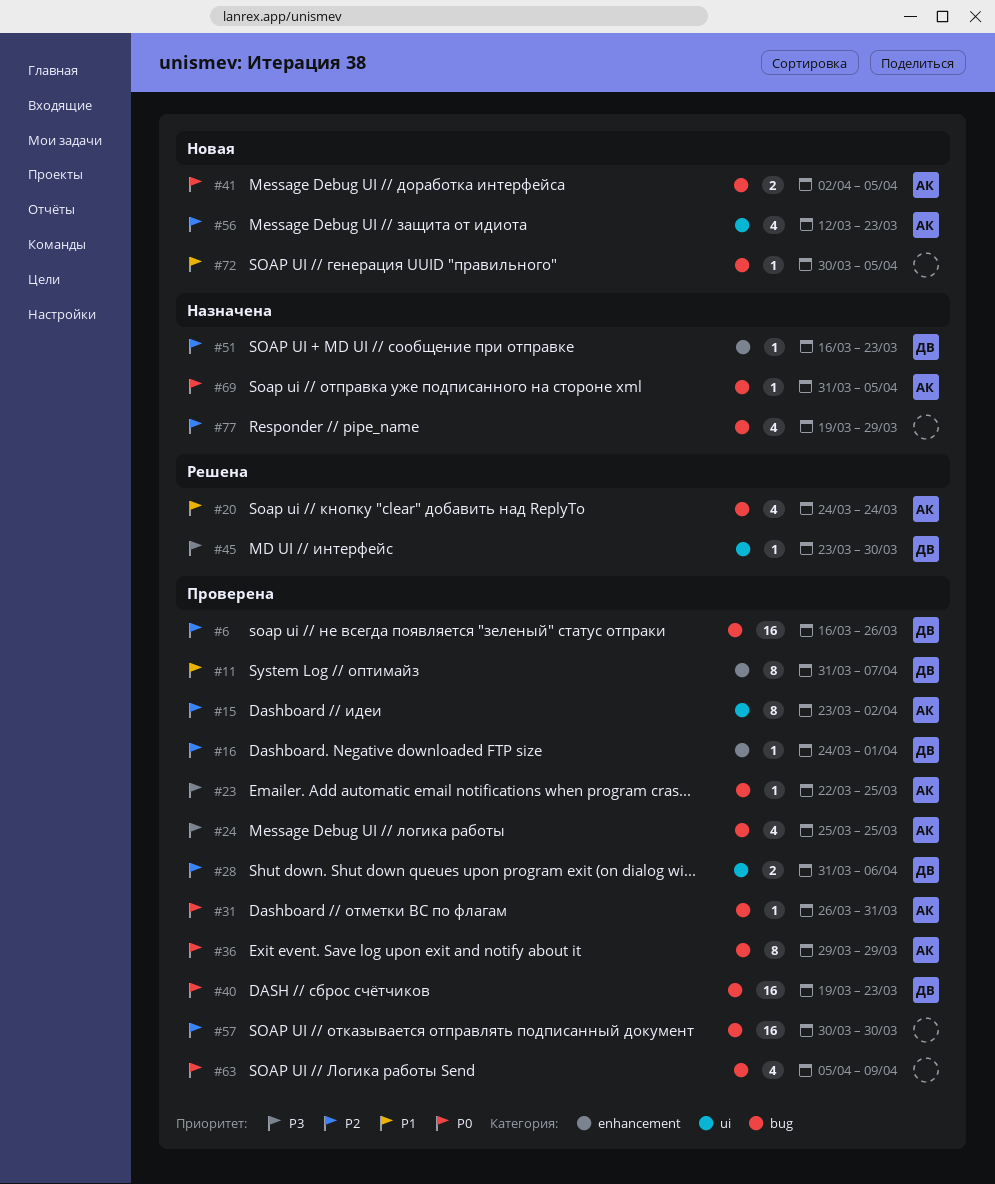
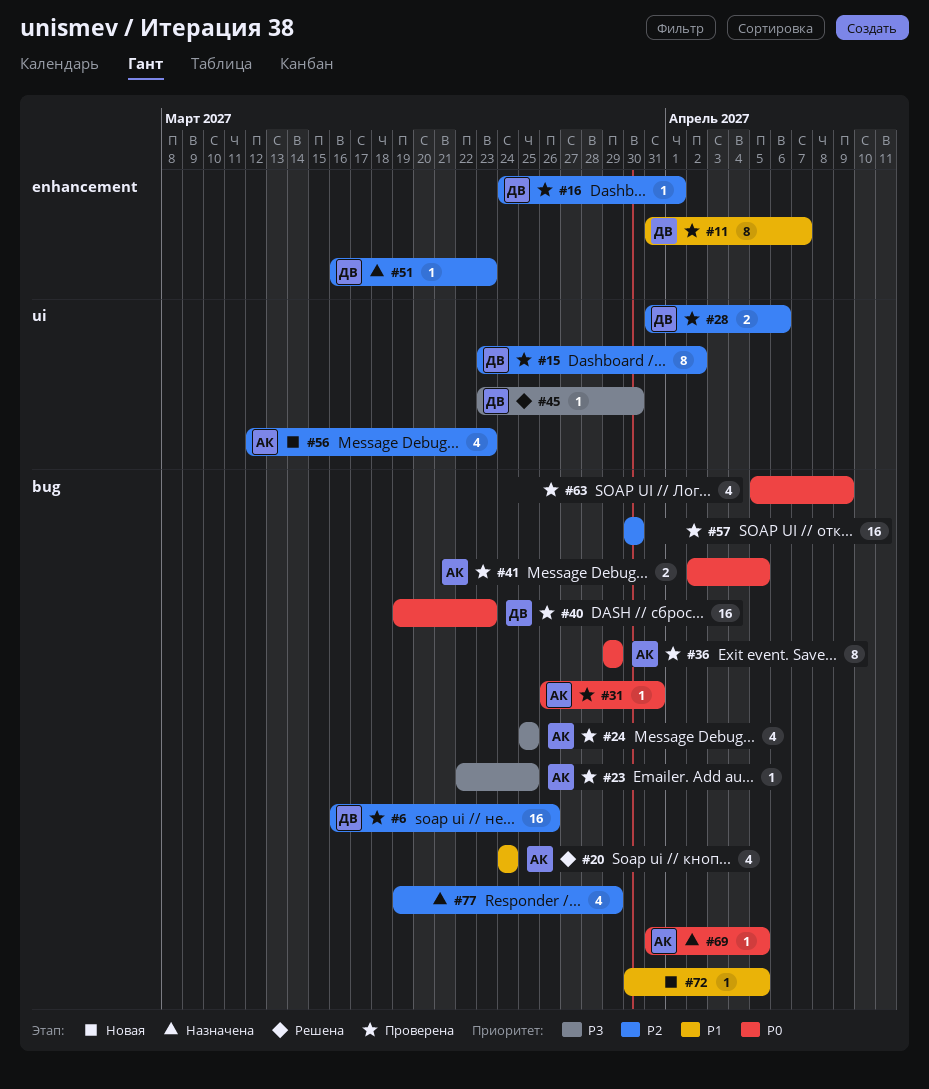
#15, owner: АК -> ДВ
#41, status: Новая -> Проверена

